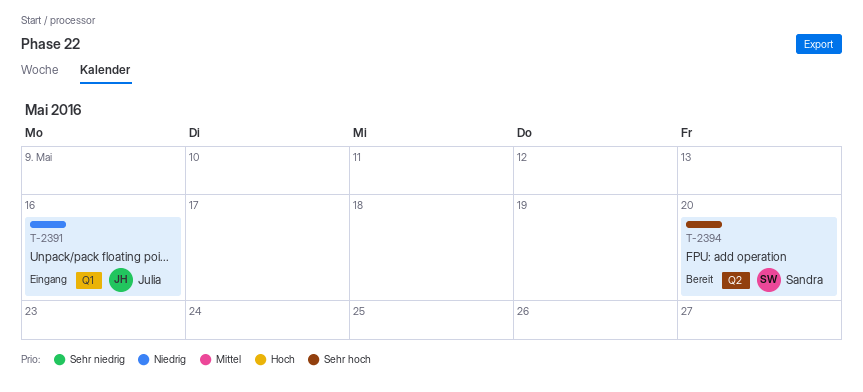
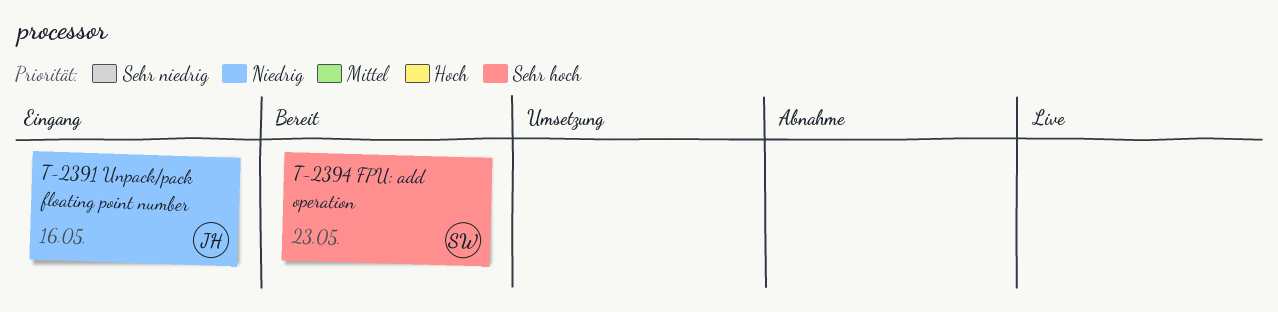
T-2394, due: May 20 -> May 23

